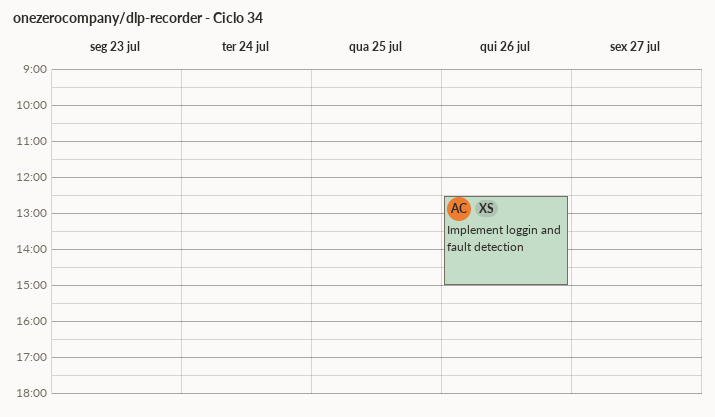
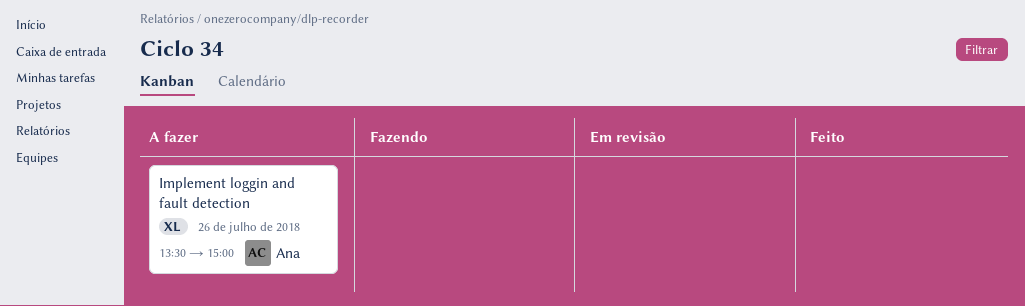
Implement loggin and fault detection, estimate: XS -> XL
Implement loggin and fault detection, begins: 12:30 -> 13:30

